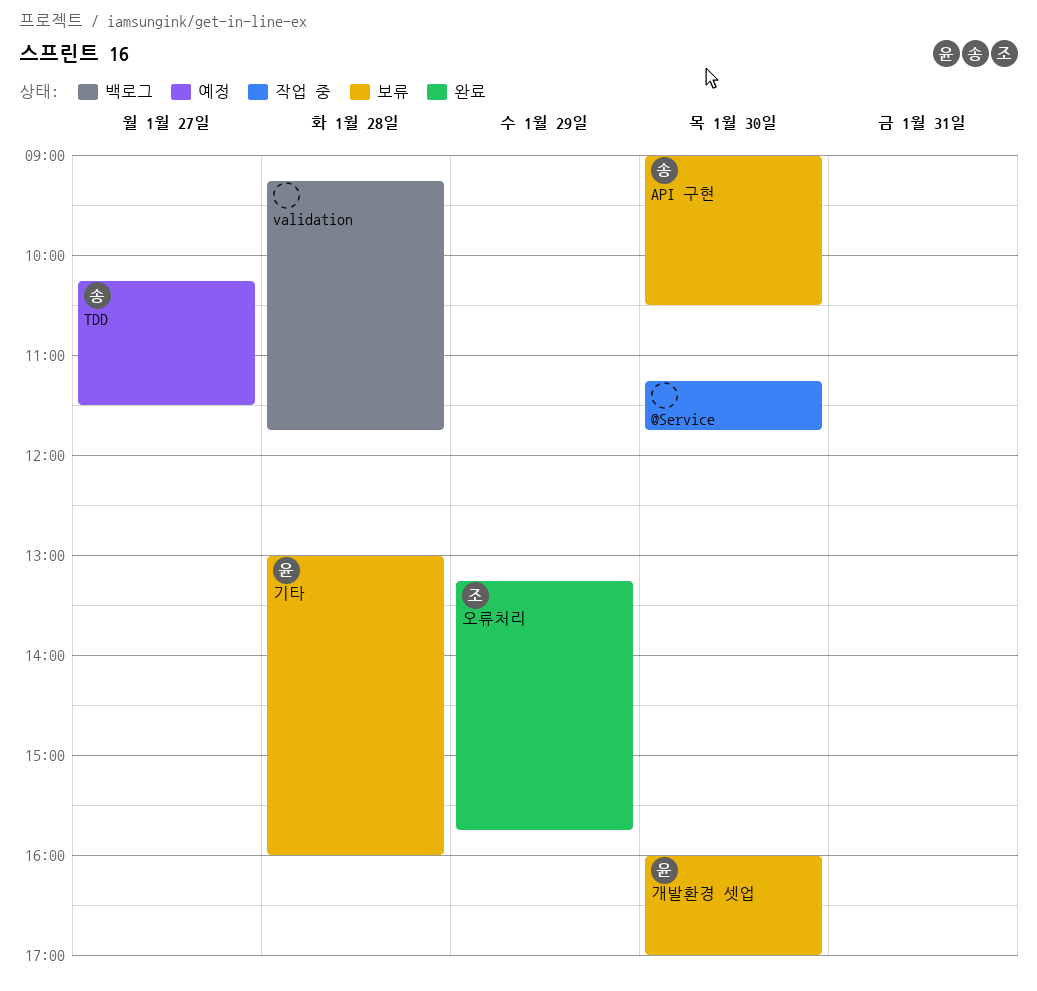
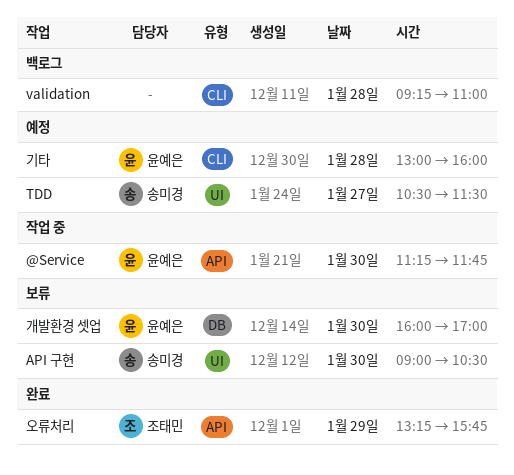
@Service, owner: none -> 윤예은
TDD, begins: 10:15 -> 10:30
validation, ends: 11:45 -> 11:00
기타, status: 보류 -> 예정

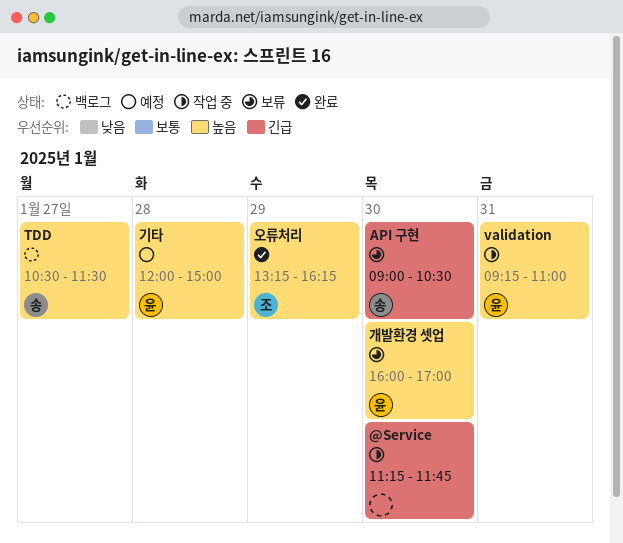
@Service, owner: 윤예은 -> none
TDD, status: 예정 -> 백로그
validation, status: 백로그 -> 작업 중
validation, owner: none -> 윤예은
validation, day: Jan 28 -> Jan 31
기타, begins: 13:00 -> 12:00
기타, ends: 16:00 -> 15:00
오류처리, ends: 15:45 -> 16:15

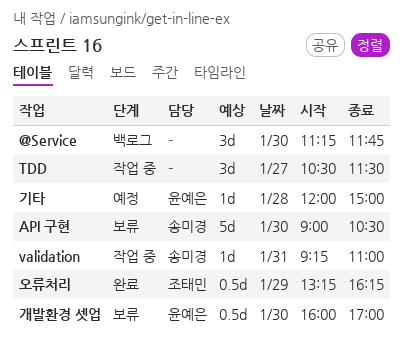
@Service, status: 작업 중 -> 백로그
TDD, status: 백로그 -> 작업 중
TDD, owner: 송미경 -> none
validation, owner: 윤예은 -> 송미경

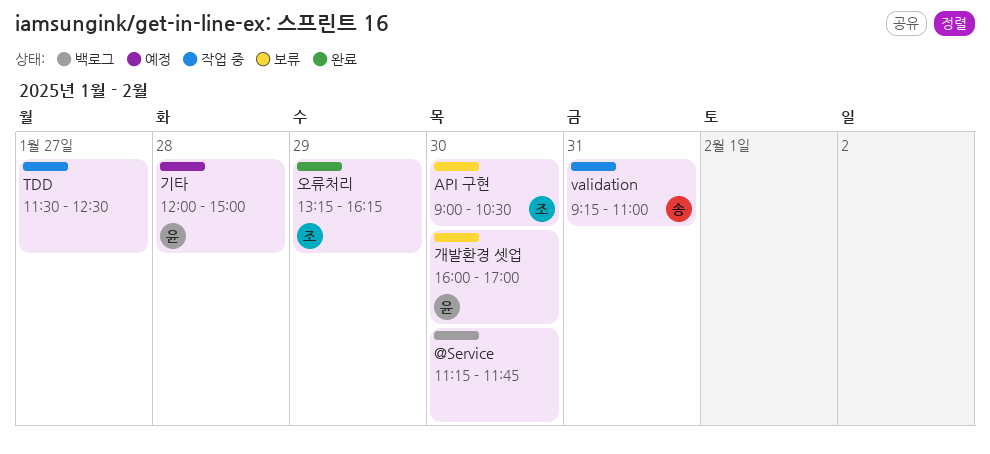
API 구현, owner: 송미경 -> 조태민
TDD, begins: 10:30 -> 11:30
TDD, ends: 11:30 -> 12:30

